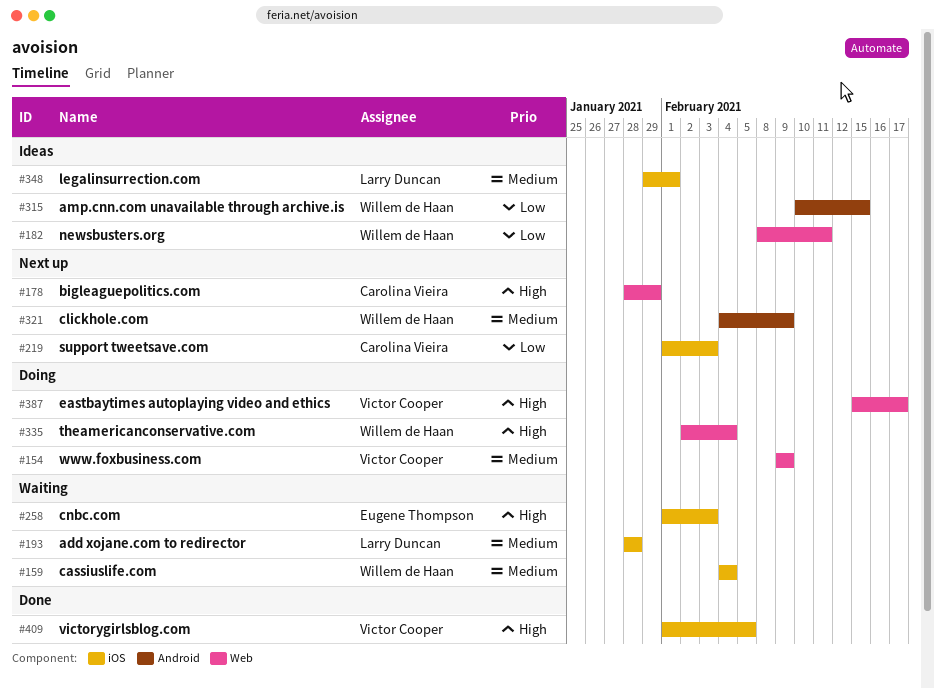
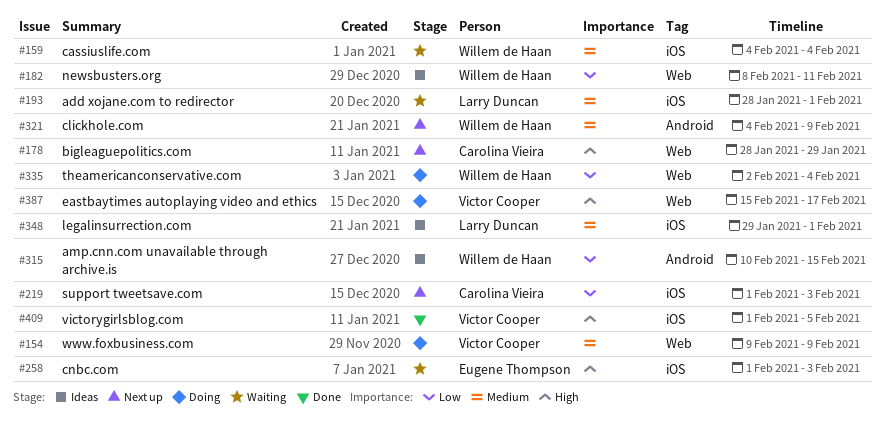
#193, due: Jan 28 -> Feb 1
#335, priority: High -> Low

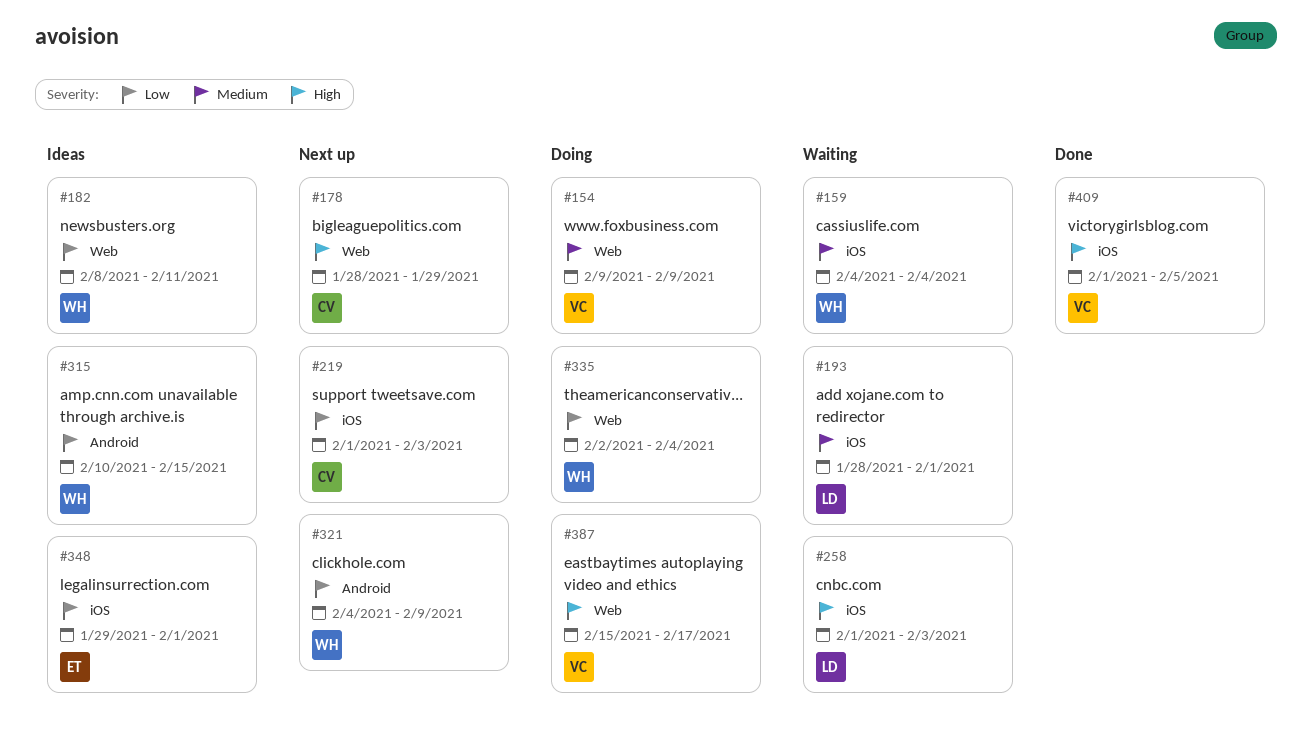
#258, owner: Eugene Thompson -> Larry Duncan
#321, priority: Medium -> Low
#348, owner: Larry Duncan -> Eugene Thompson
#348, priority: Medium -> Low

